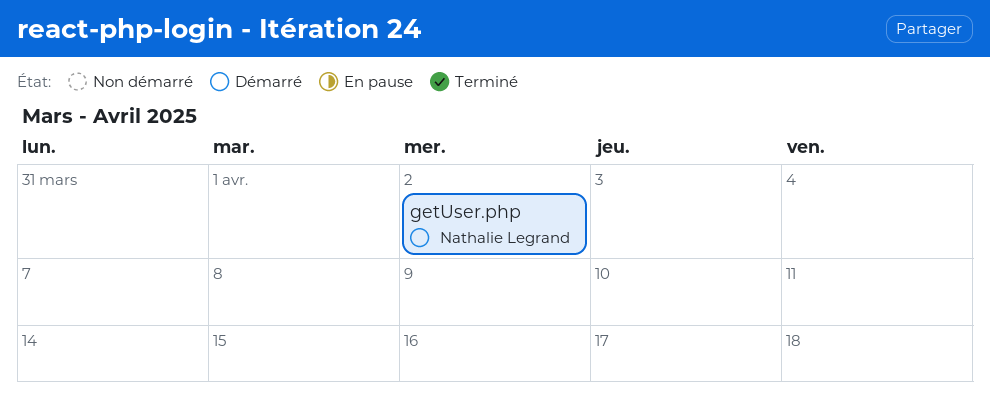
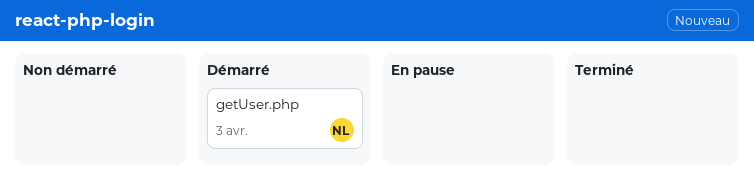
getUser.php, due: Apr 2 -> Apr 3

